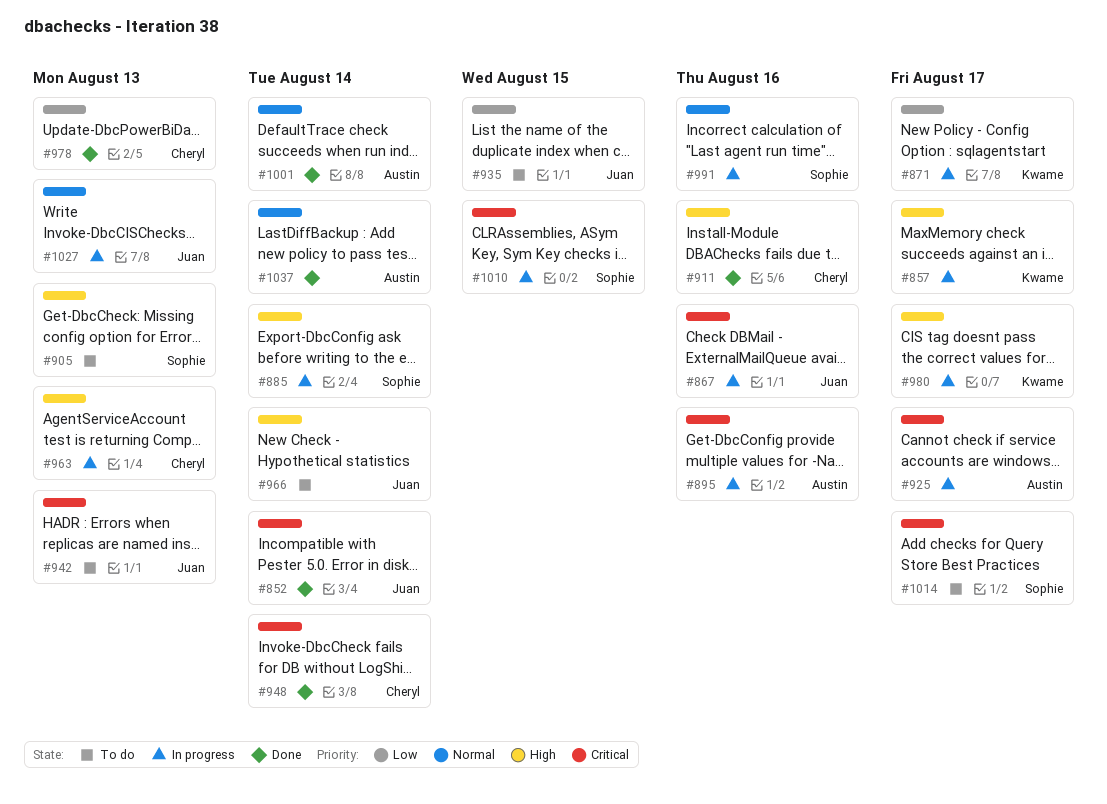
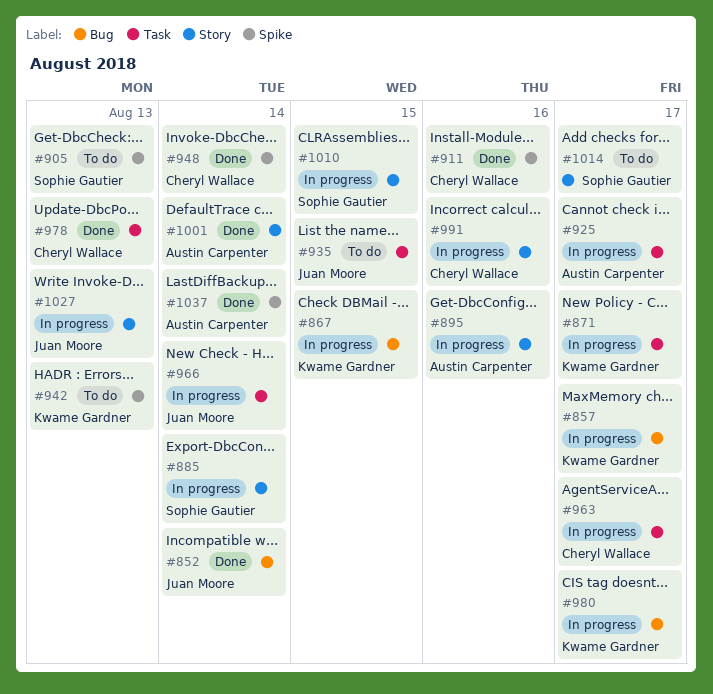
#867, owner: Juan Moore -> Kwame Gardner
#867, due: Aug 16 -> Aug 15
#942, owner: Juan Moore -> Kwame Gardner
#963, due: Aug 13 -> Aug 17
#966, status: To do -> In progress
#991, owner: Sophie Gautier -> Cheryl Wallace

